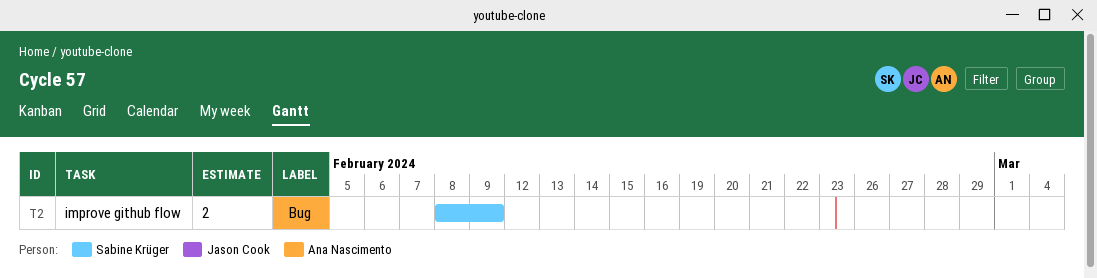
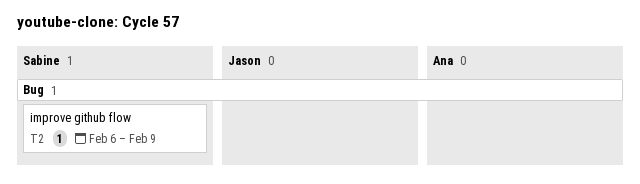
T2, estimate: 2 -> 1
T2, start: Feb 8 -> Feb 6

